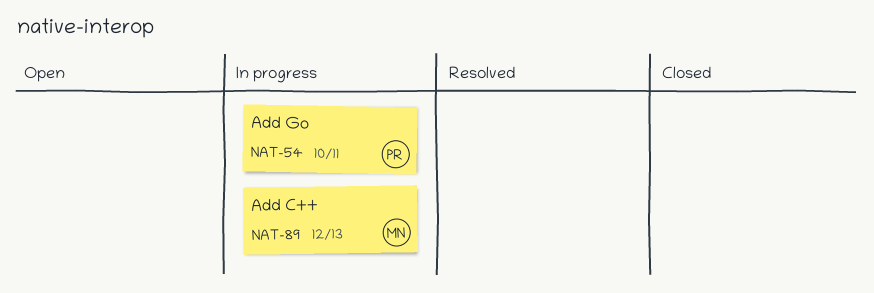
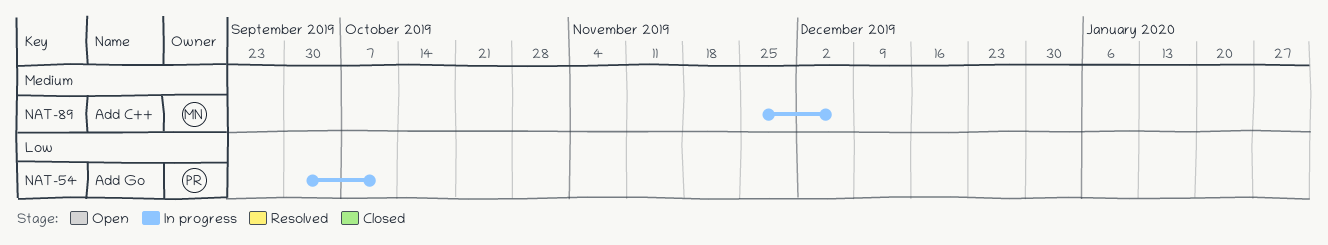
NAT-89, due: Dec 13 -> Dec 6

